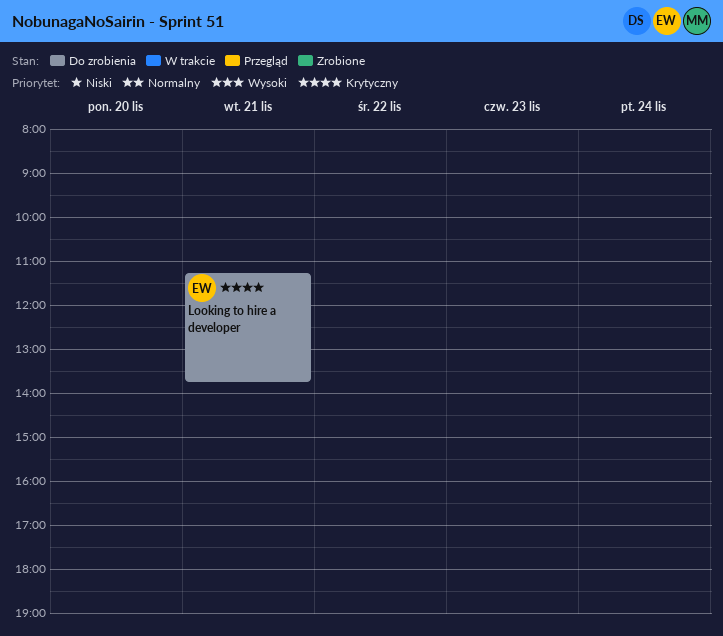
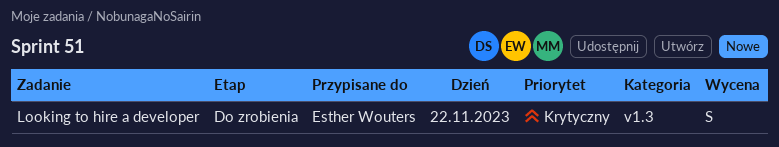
Looking to hire a developer, day: Nov 21 -> Nov 22

